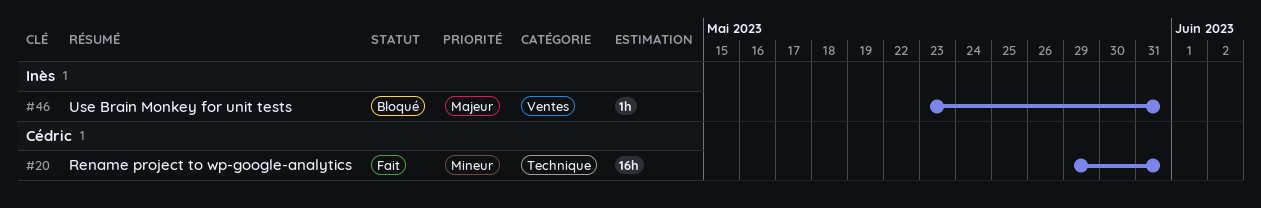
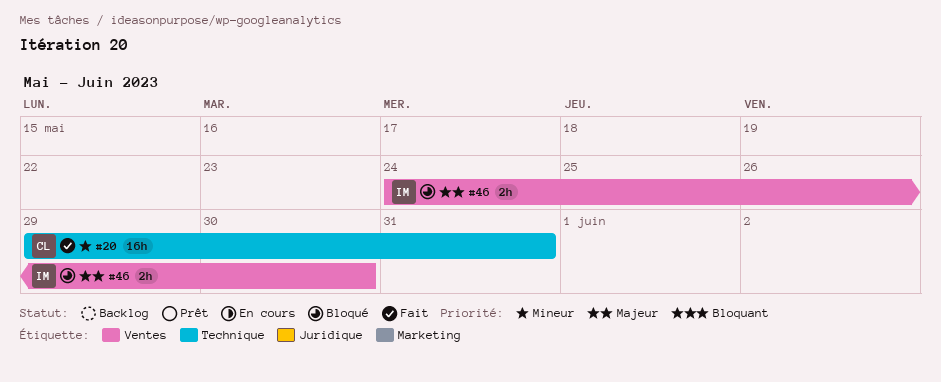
#46, estimate: 1h -> 2h
#46, start: May 23 -> May 24
#46, due: May 31 -> May 30

